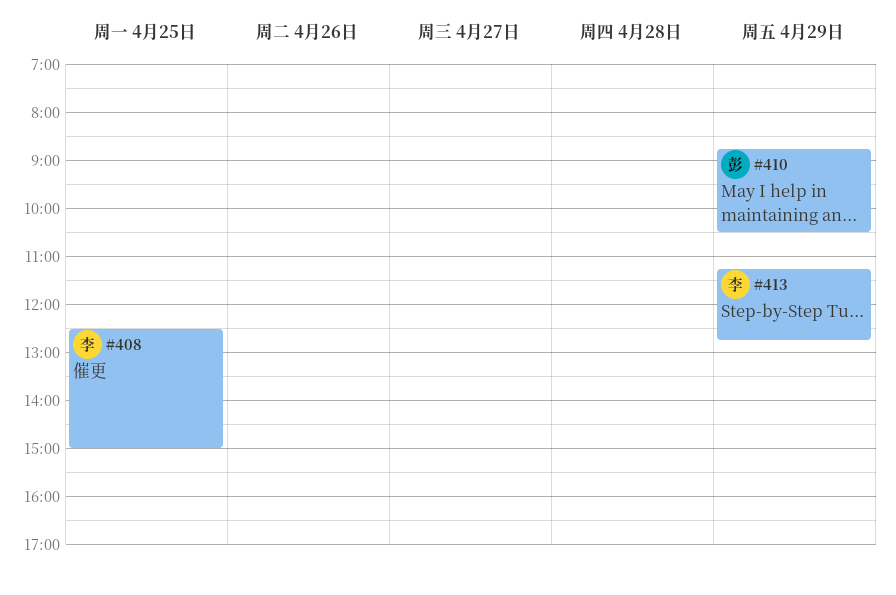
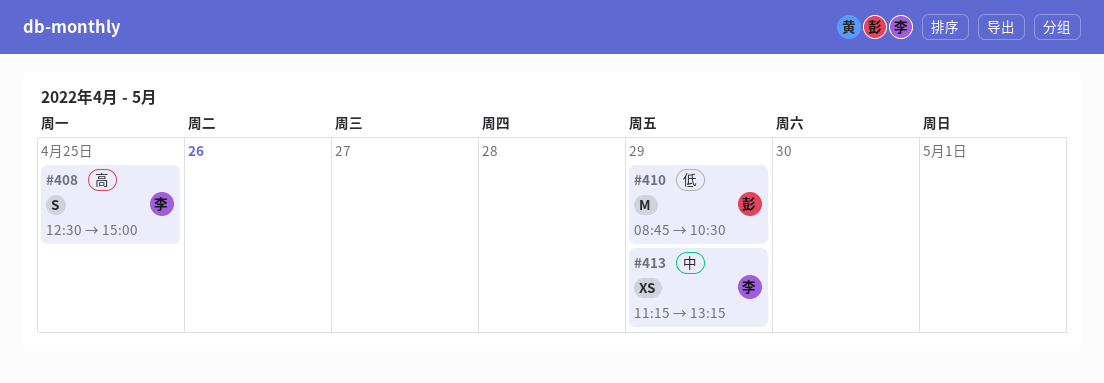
#413, ends: 12:45 -> 13:15

